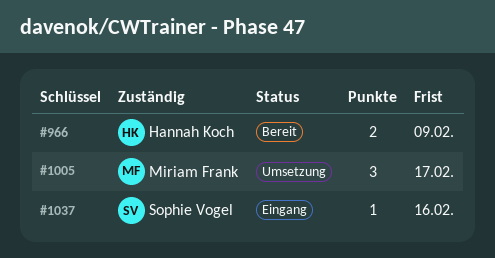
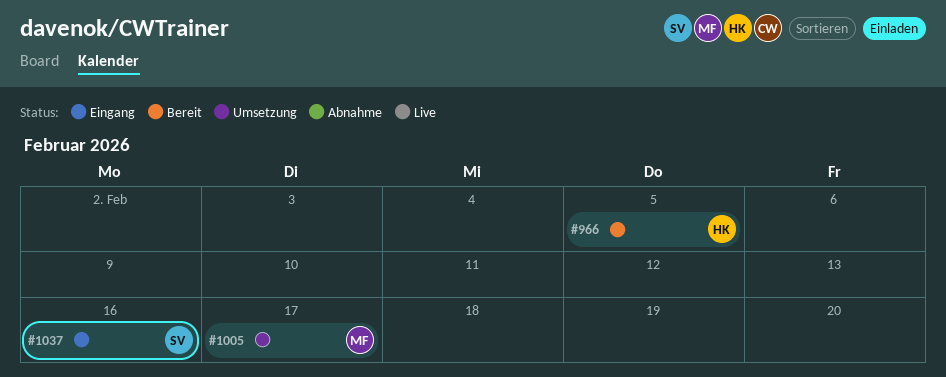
#966, due: Feb 9 -> Feb 5

